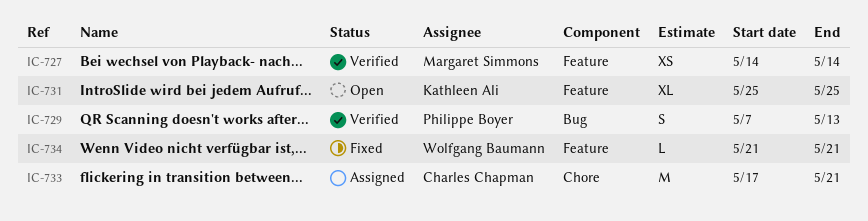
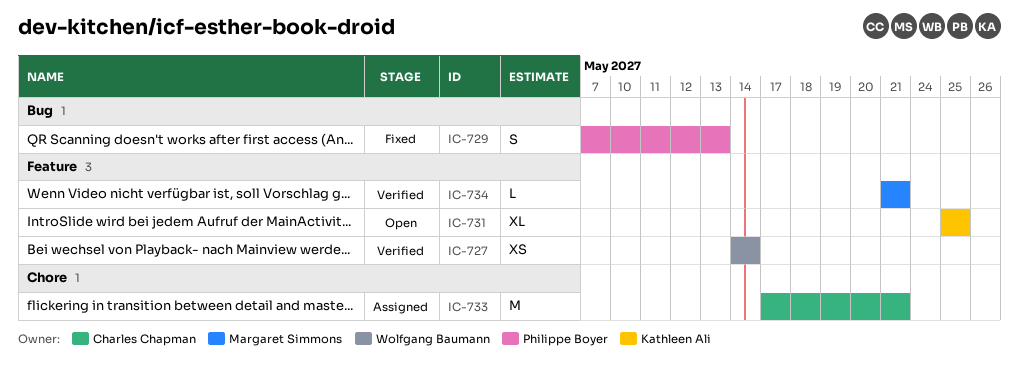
IC-727, owner: Margaret Simmons -> Wolfgang Baumann
IC-729, status: Verified -> Fixed
IC-734, status: Fixed -> Verified
IC-734, owner: Wolfgang Baumann -> Margaret Simmons

